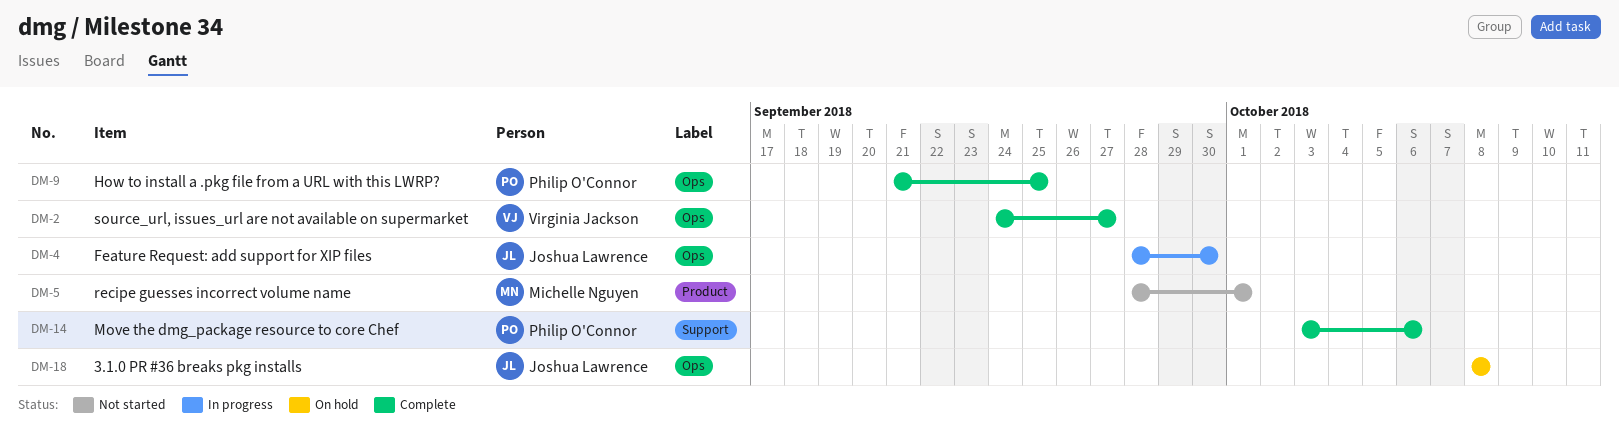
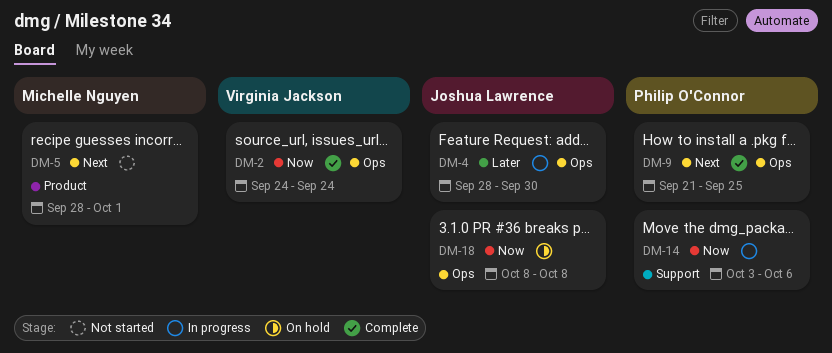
DM-2, due: Sep 27 -> Sep 24
DM-14, status: Complete -> In progress

